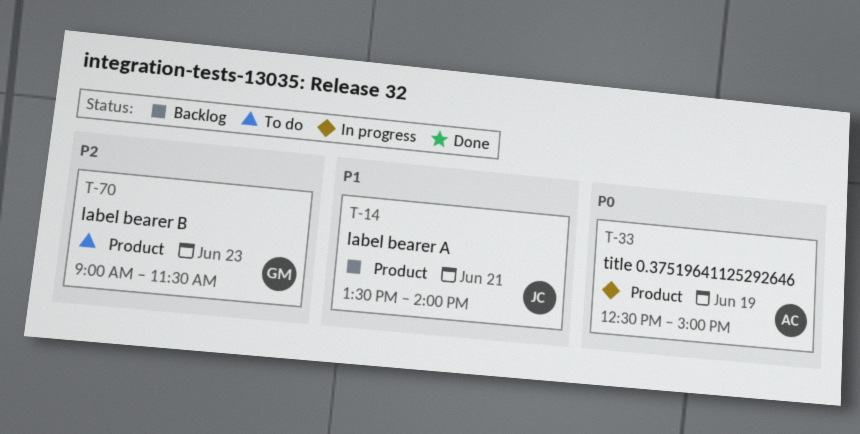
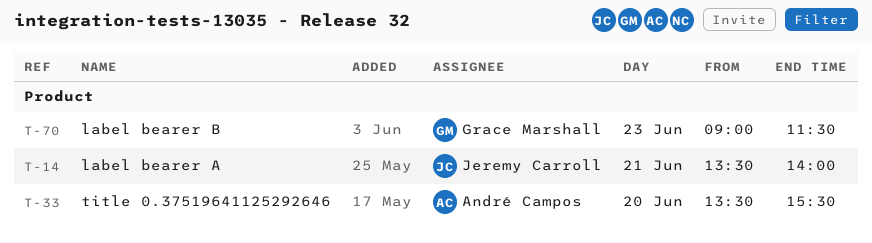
T-33, day: Jun 19 -> Jun 20
T-33, begins: 12:30 -> 13:30
T-33, ends: 15:00 -> 15:30

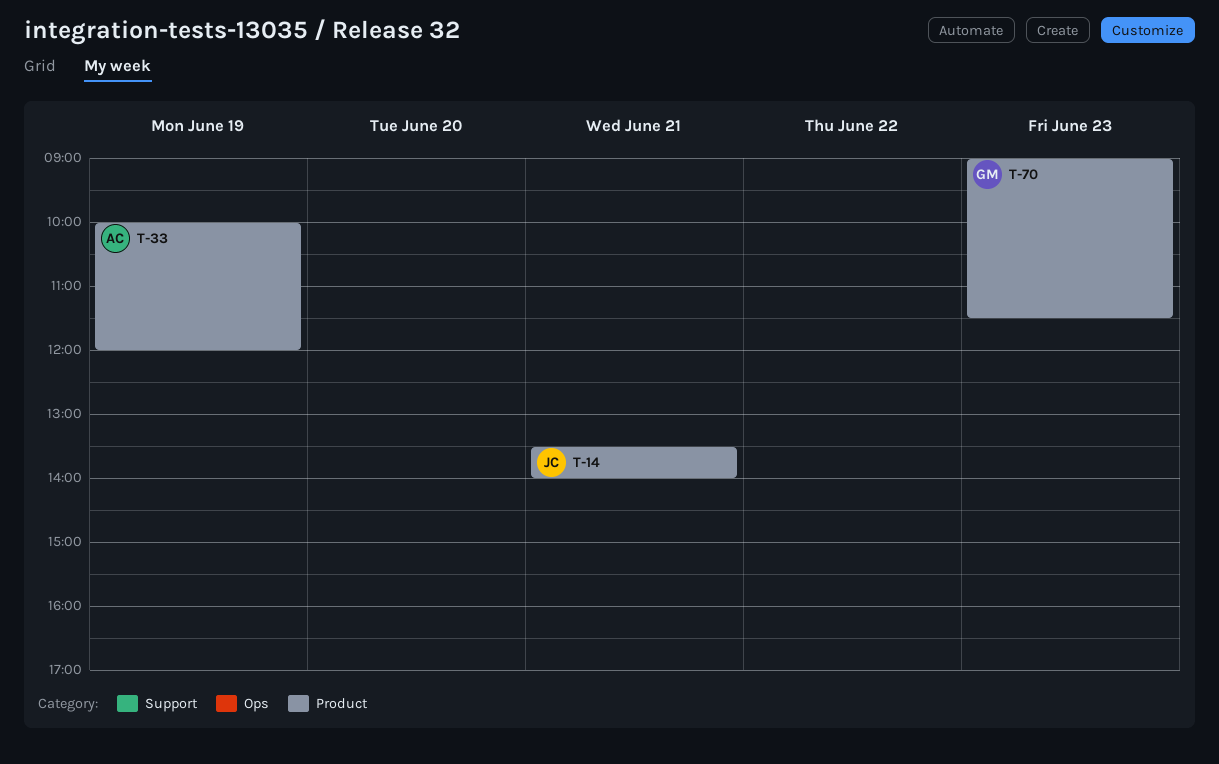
T-33, day: Jun 20 -> Jun 19
T-33, begins: 13:30 -> 10:00
T-33, ends: 15:30 -> 12:00

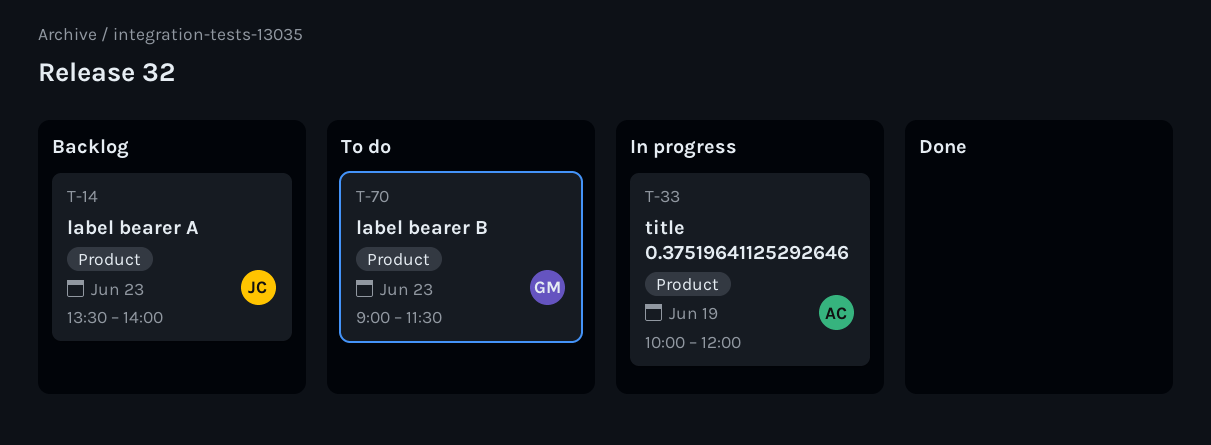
T-14, day: Jun 21 -> Jun 23

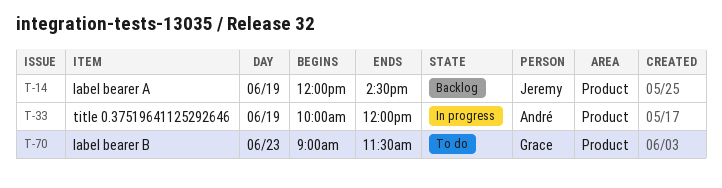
T-14, day: Jun 23 -> Jun 19
T-14, begins: 13:30 -> 12:00
T-14, ends: 14:00 -> 14:30

